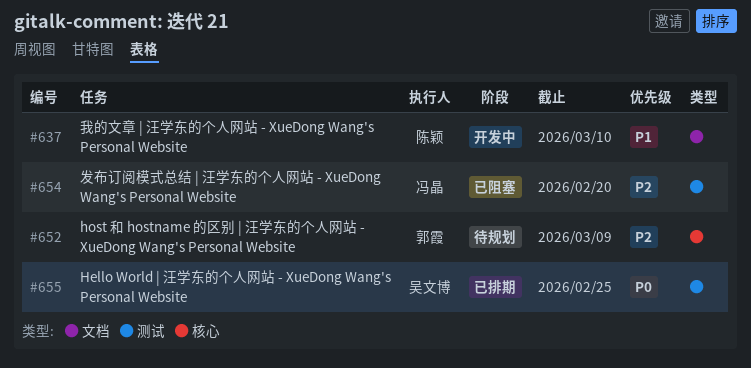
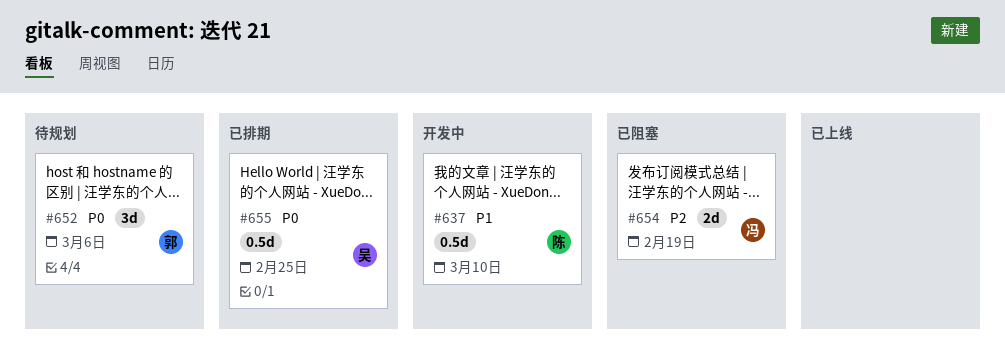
#652, priority: P2 -> P0
#652, due: Mar 9 -> Mar 6
#654, due: Feb 20 -> Feb 19

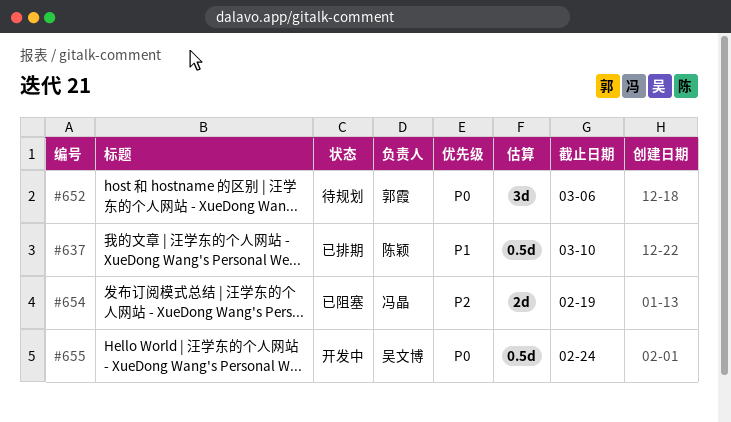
#637, status: 开发中 -> 已排期
#655, status: 已排期 -> 开发中
#655, due: Feb 25 -> Feb 24

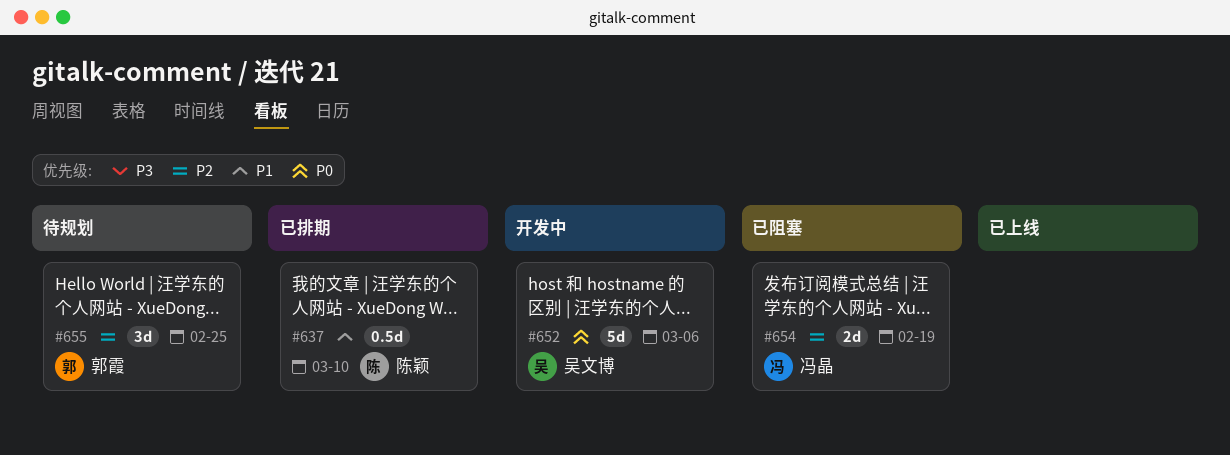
#652, status: 待规划 -> 开发中
#652, owner: 郭霞 -> 吴文博
#652, estimate: 3d -> 5d
#655, status: 开发中 -> 待规划
#655, owner: 吴文博 -> 郭霞
#655, priority: P0 -> P2
#655, estimate: 0.5d -> 3d
#655, due: Feb 24 -> Feb 25

